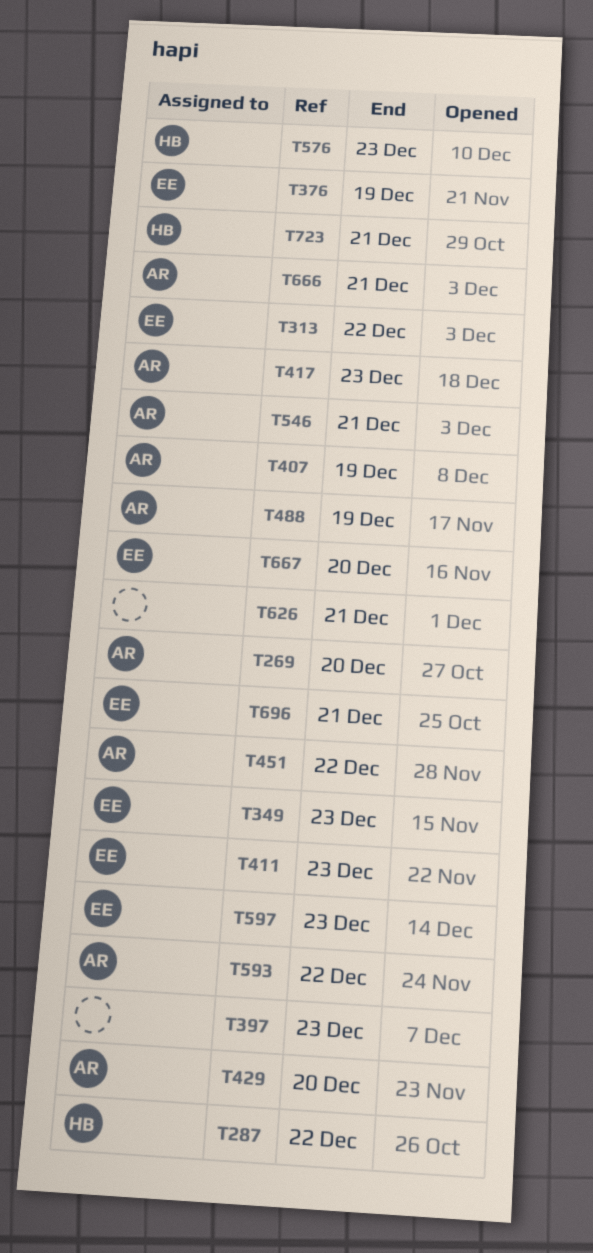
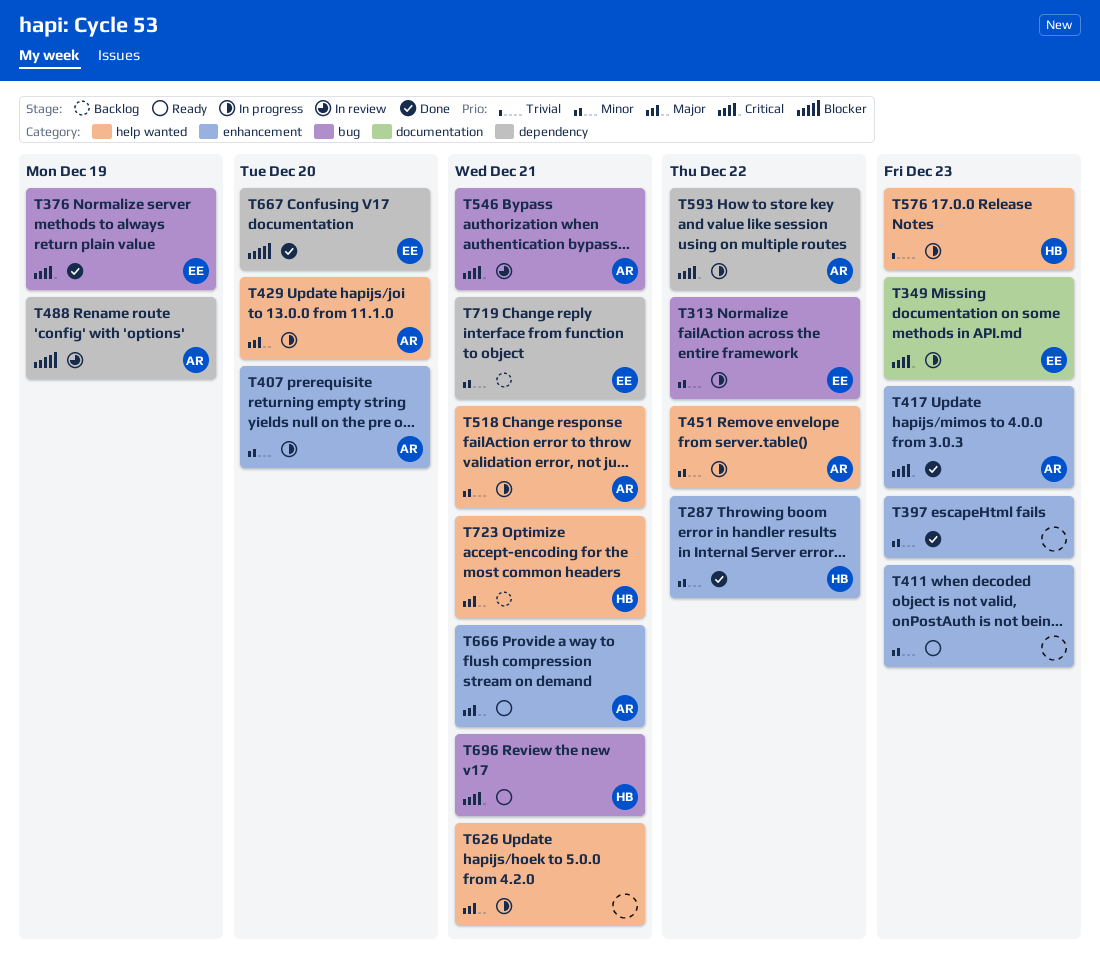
T269: present -> none
T407, due: Dec 19 -> Dec 20
T411, owner: EE -> none
T518: none -> present
T597: present -> none
T696, owner: EE -> HB
T719: none -> present

